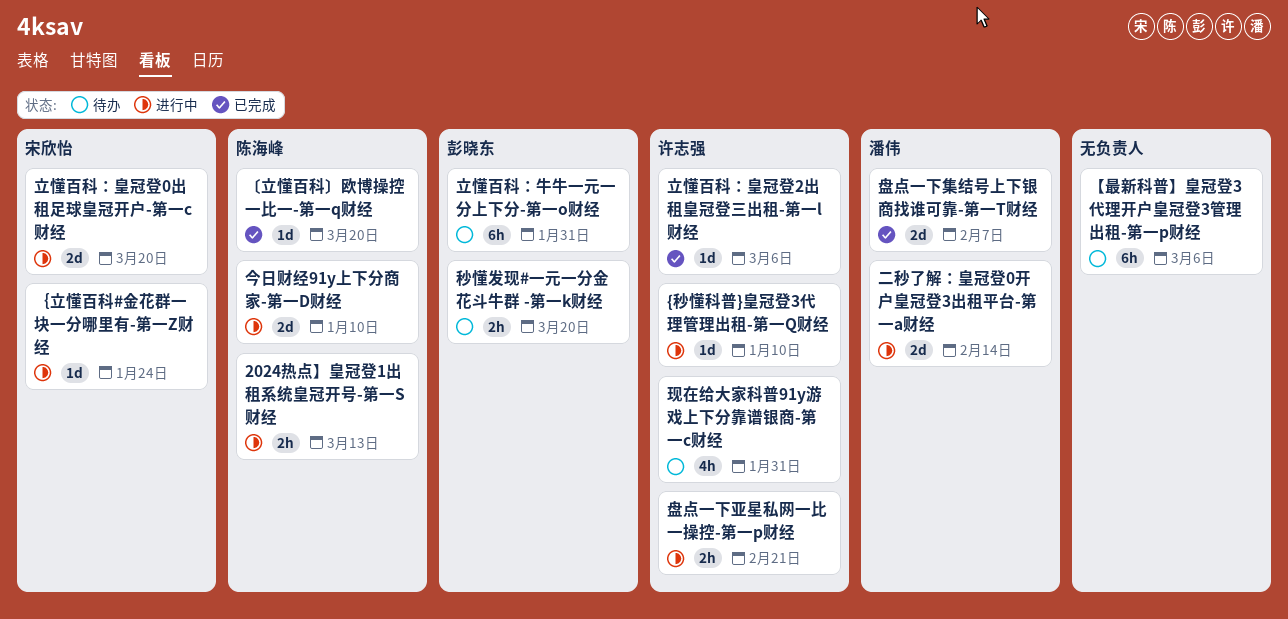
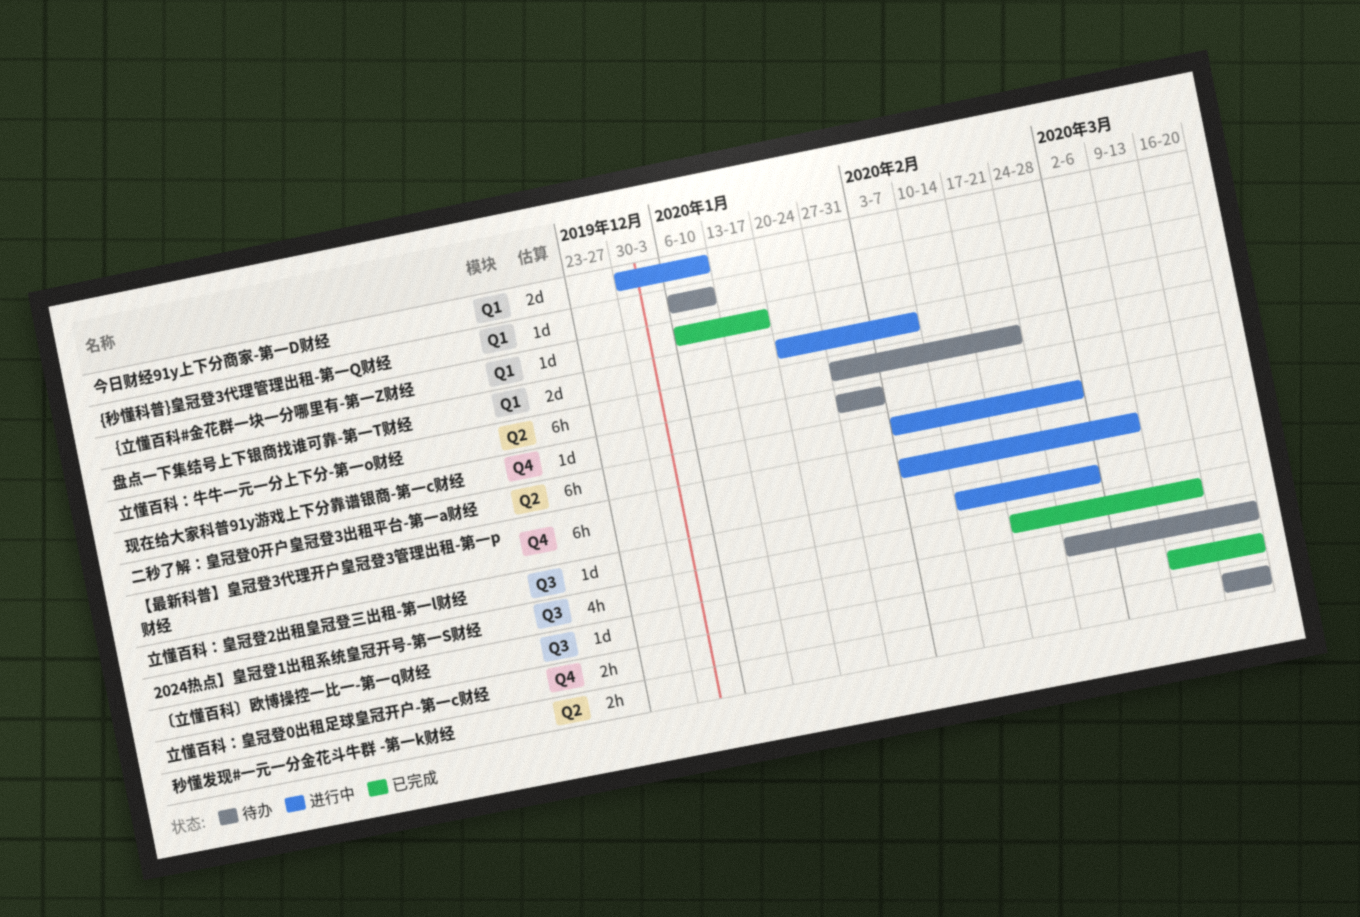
2024热点】皇冠登1出租系统皇冠开号-第一S财经, status: 进行中 -> 已完成
2024热点】皇冠登1出租系统皇冠开号-第一S财经, estimate: 2h -> 4h
{秒懂科普}皇冠登3代理管理出租-第一Q财经, status: 进行中 -> 待办
【最新科普】皇冠登3代理开户皇冠登3管理出租-第一p财经, status: 待办 -> 进行中
〔立懂百科〕欧博操控一比一-第一q财经, status: 已完成 -> 待办
二秒了解：皇冠登0开户皇冠登3出租平台-第一a财经, estimate: 2d -> 6h
二秒了解：皇冠登0开户皇冠登3出租平台-第一a财经, due: Feb 14 -> Feb 28
现在给大家科普91y游戏上下分靠谱银商-第一c财经, estimate: 4h -> 1d
盘点一下亚星私网一比一操控-第一p财经: present -> none
盘点一下集结号上下银商找谁可靠-第一T财经, status: 已完成 -> 进行中
立懂百科：牛牛一元一分上下分-第一o财经, due: Jan 31 -> Feb 21
立懂百科：皇冠登0出租足球皇冠开户-第一c财经, status: 进行中 -> 已完成
立懂百科：皇冠登0出租足球皇冠开户-第一c财经, estimate: 2d -> 2h
立懂百科：皇冠登2出租皇冠登三出租-第一l财经, status: 已完成 -> 进行中
立懂百科：皇冠登2出租皇冠登三出租-第一l财经, due: Mar 6 -> Feb 28
｛立懂百科#金花群一块一分哪里有-第一Z财经, status: 进行中 -> 已完成
｛立懂百科#金花群一块一分哪里有-第一Z财经, due: Jan 24 -> Jan 17

